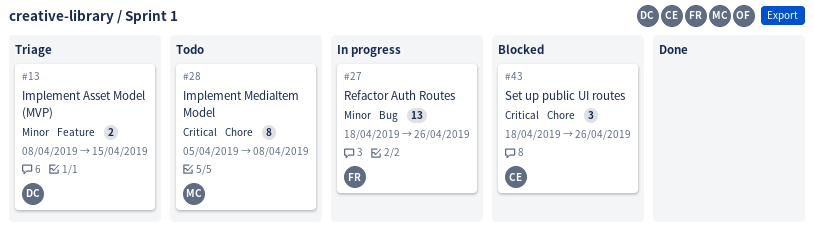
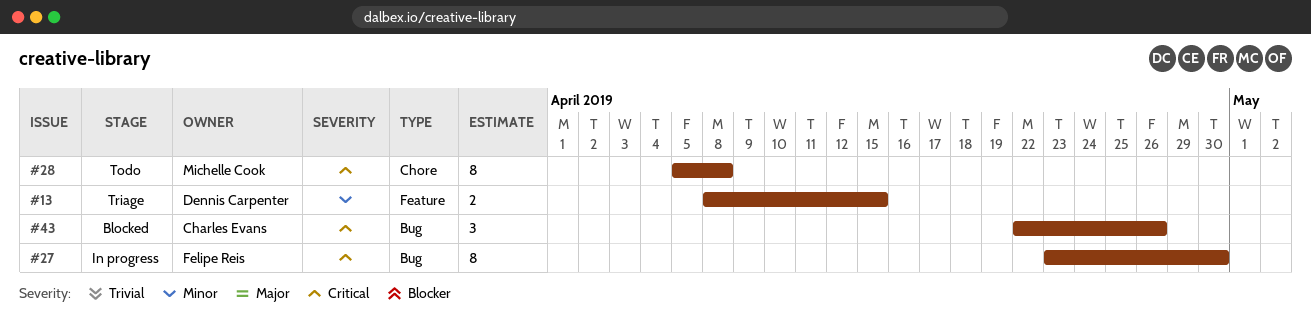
#27, priority: Minor -> Critical
#27, estimate: 13 -> 8
#27, start: Apr 18 -> Apr 23
#27, due: Apr 26 -> Apr 30
#43, label: Chore -> Bug
#43, start: Apr 18 -> Apr 22

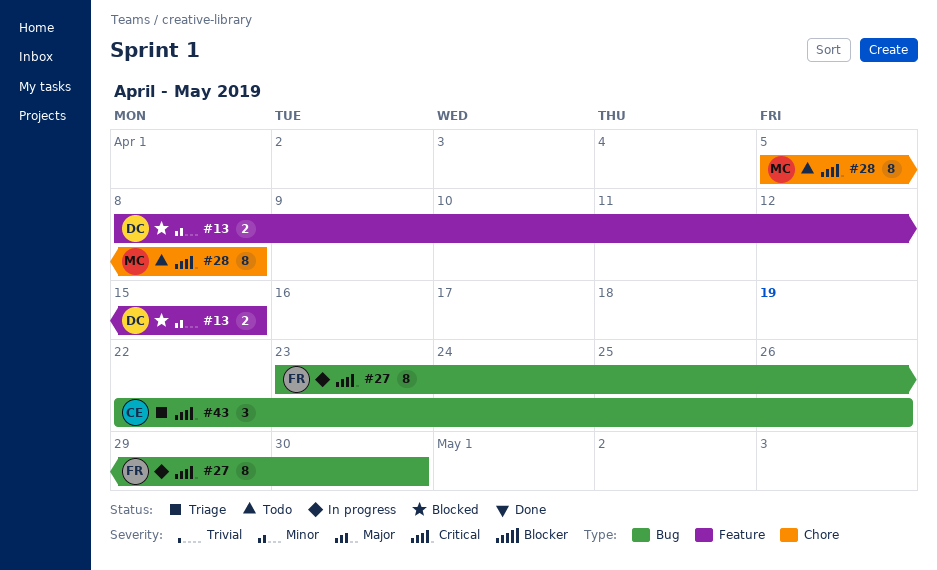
#13, status: Triage -> Blocked
#43, status: Blocked -> Triage

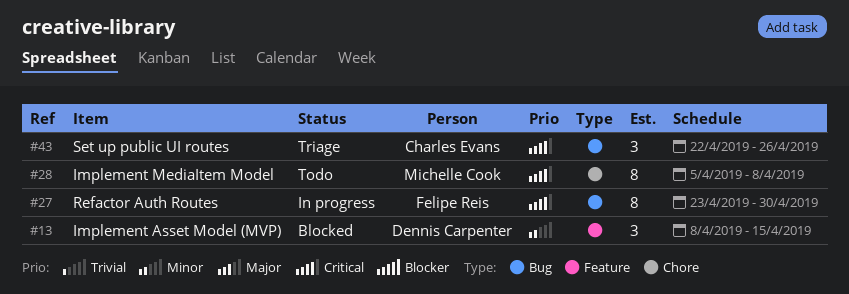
#13, estimate: 2 -> 3

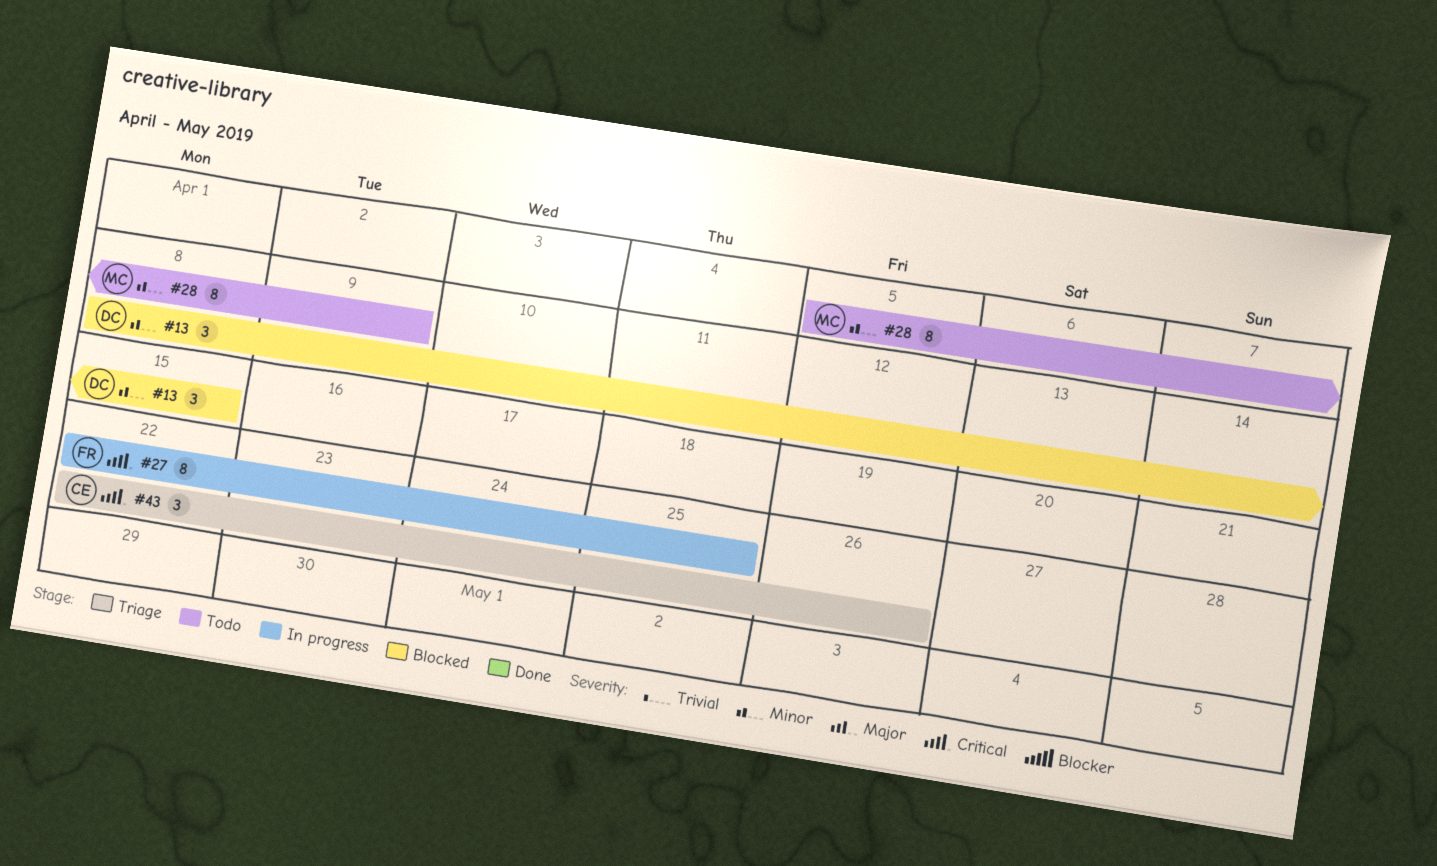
#27, start: Apr 23 -> Apr 22
#27, due: Apr 30 -> Apr 25
#28, priority: Critical -> Minor
#28, due: Apr 8 -> Apr 9

